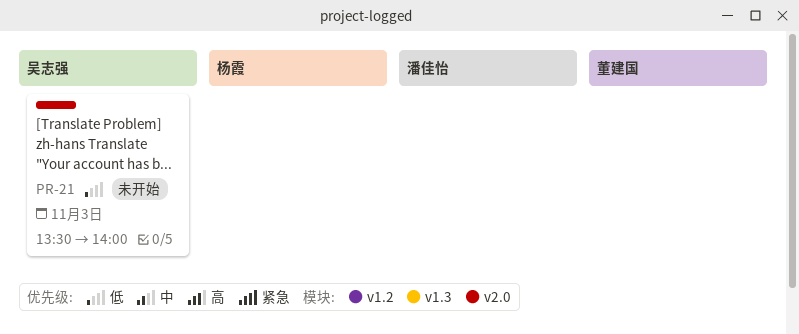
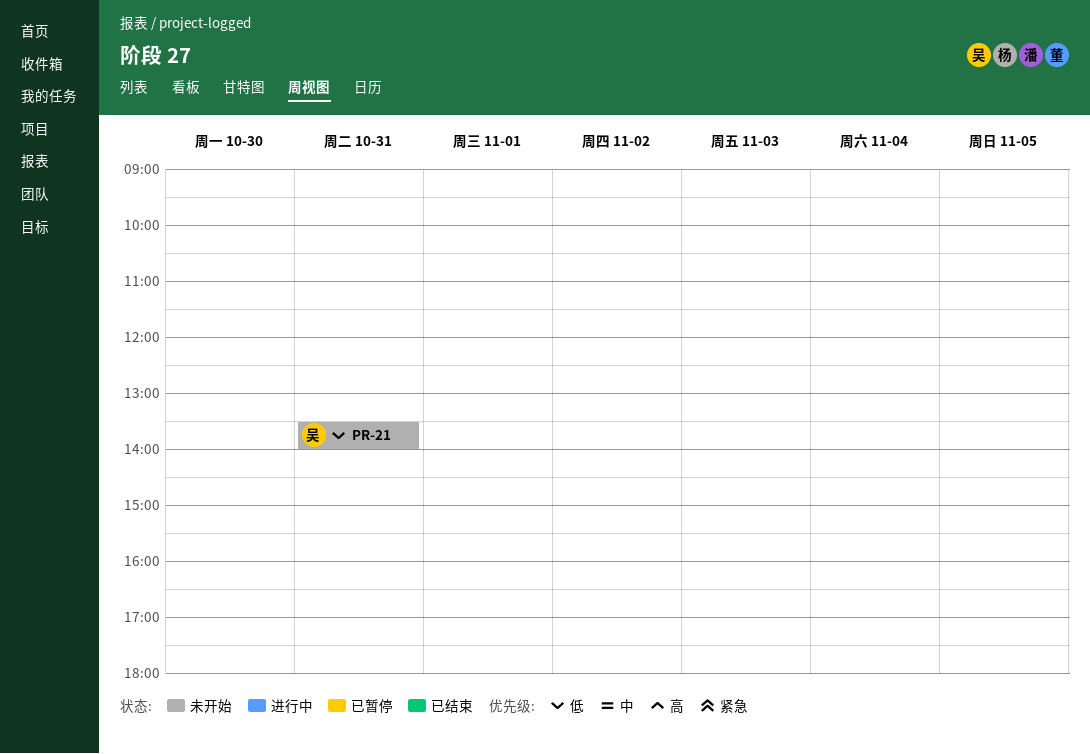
PR-21, day: Nov 3 -> Oct 31

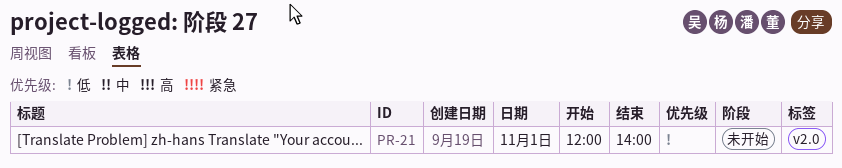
PR-21, day: Oct 31 -> Nov 1
PR-21, begins: 13:30 -> 12:00

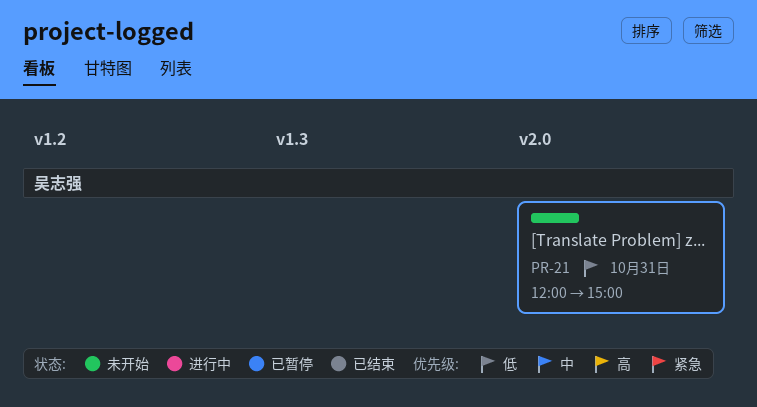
PR-21, day: Nov 1 -> Oct 31
PR-21, ends: 14:00 -> 15:00

